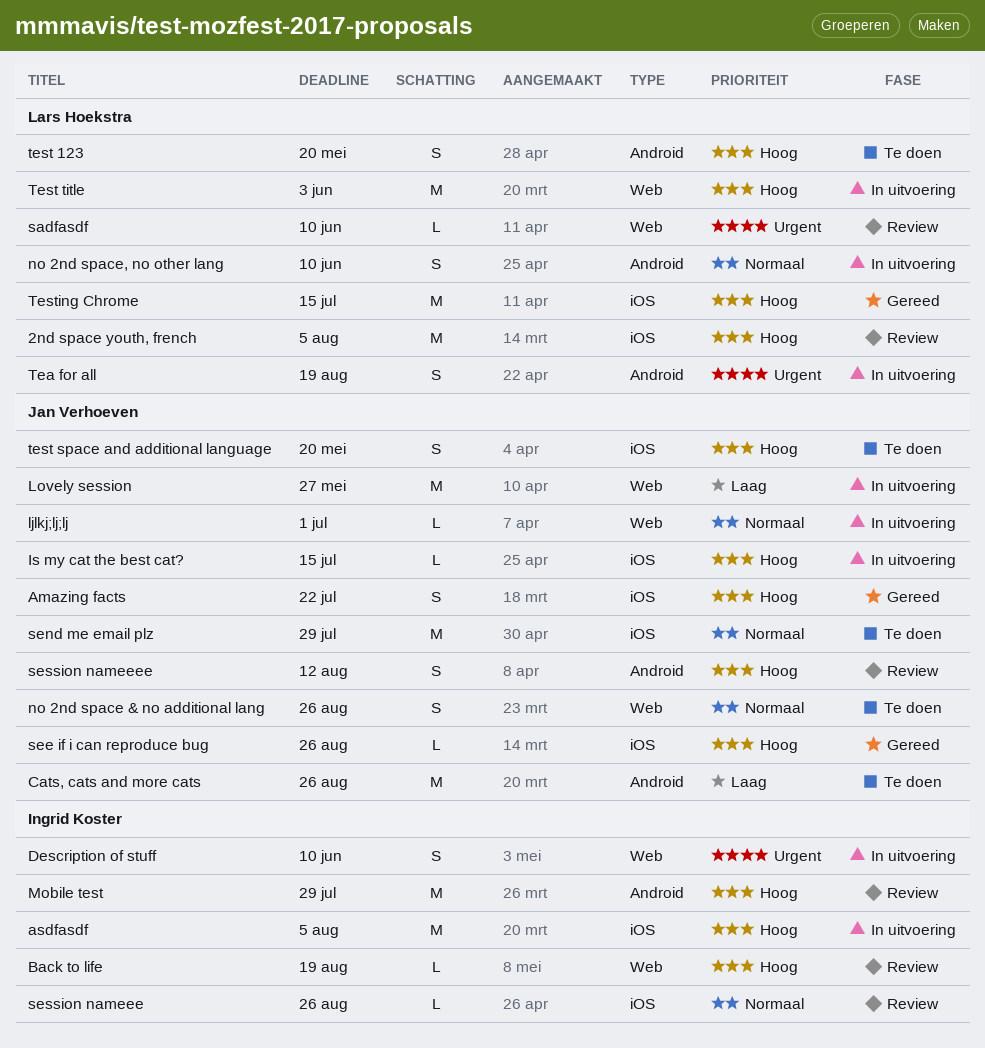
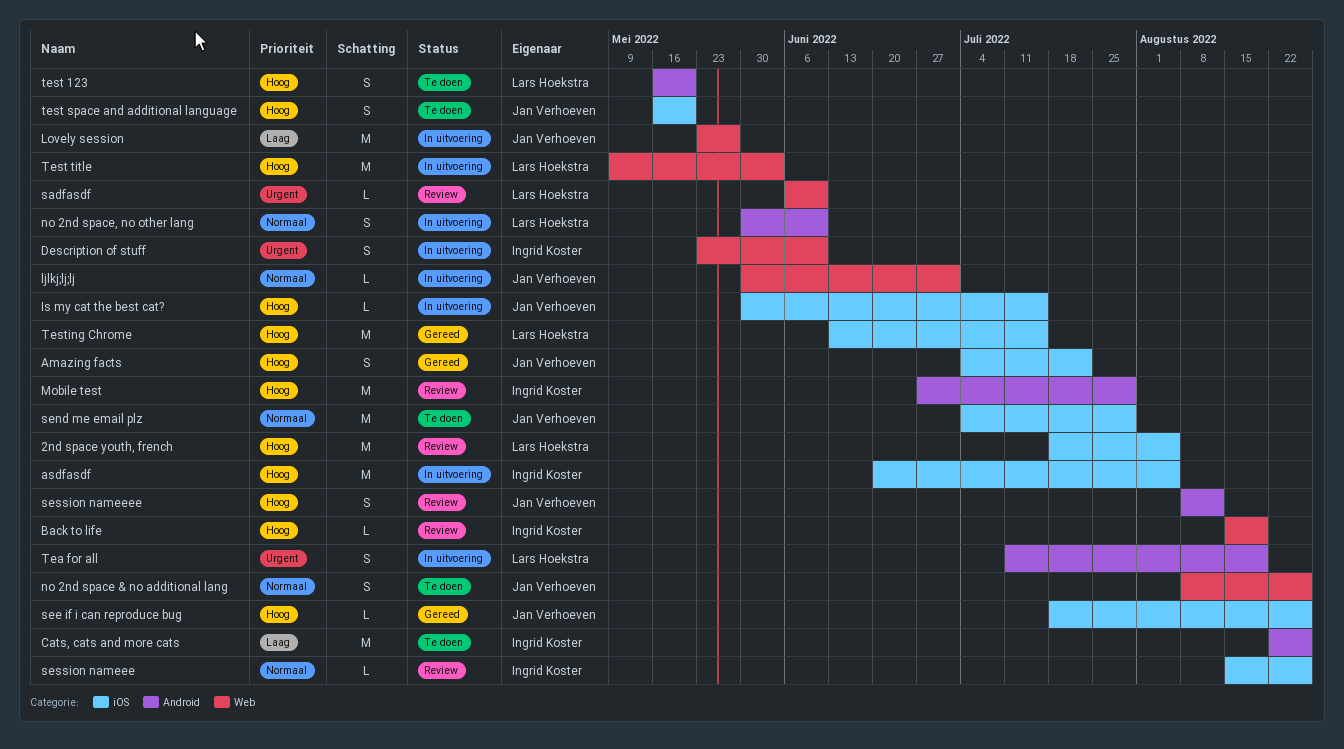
Cats, cats and more cats, owner: Jan Verhoeven -> Ingrid Koster

